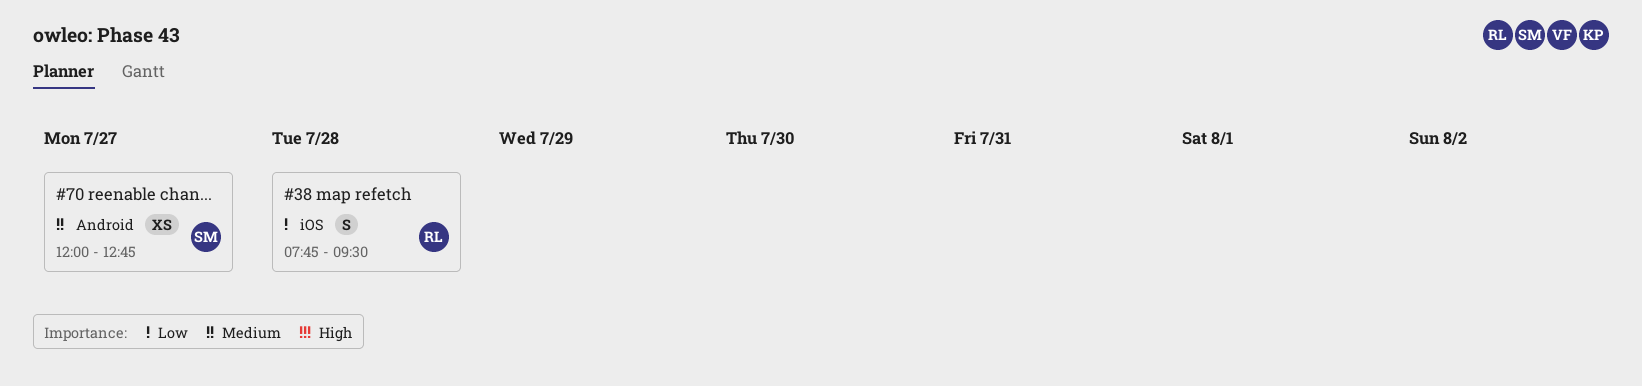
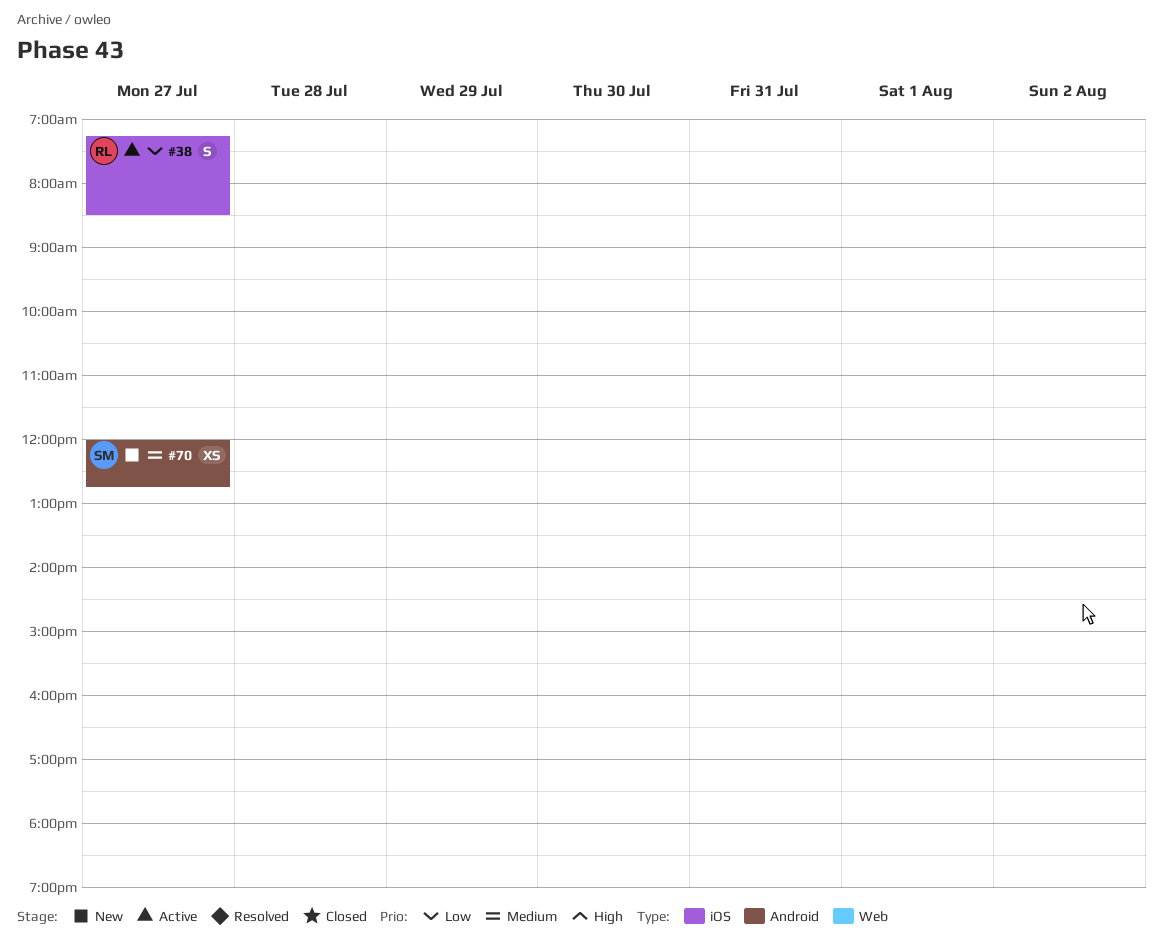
#38, day: Jul 28 -> Jul 27
#38, begins: 07:45 -> 07:15
#38, ends: 09:30 -> 08:30

